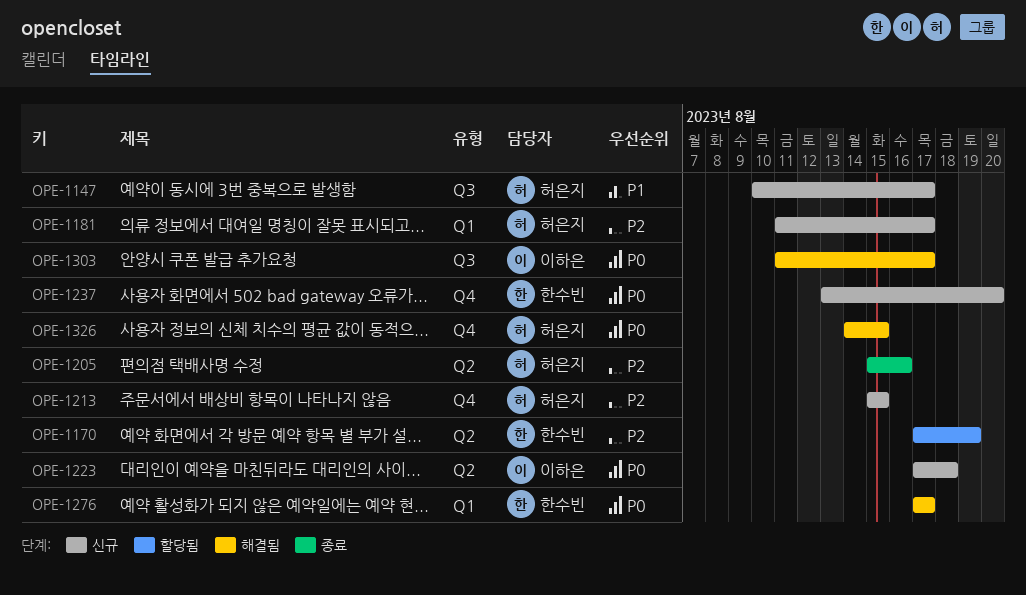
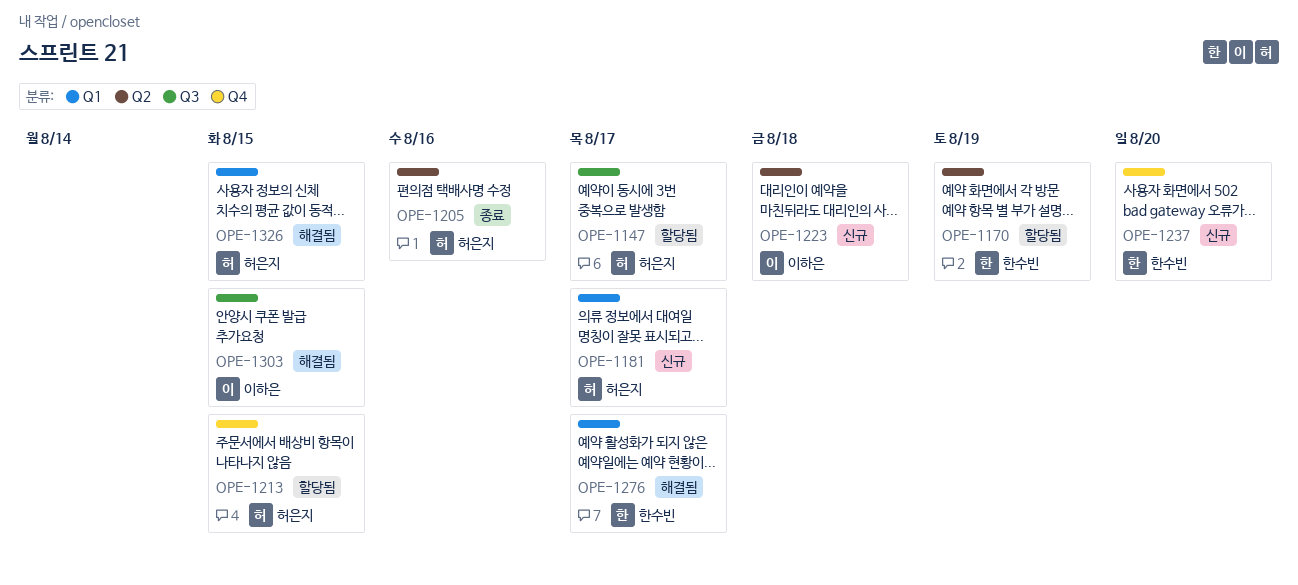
OPE-1147, status: 신규 -> 할당됨
OPE-1213, status: 신규 -> 할당됨
OPE-1303, due: Aug 17 -> Aug 15
OPE-1326, label: Q4 -> Q1

